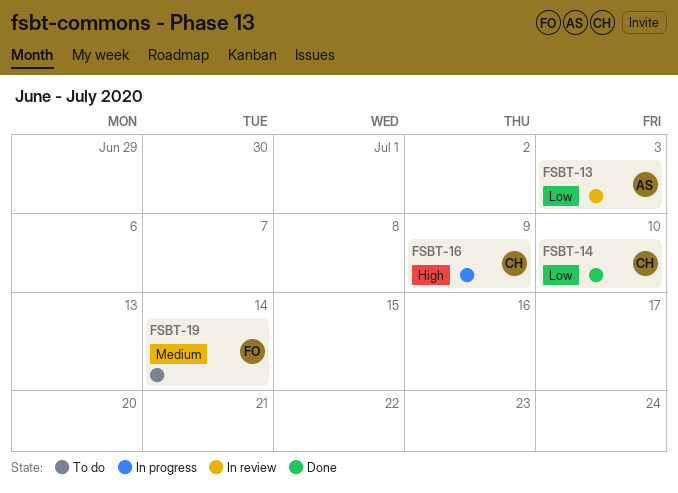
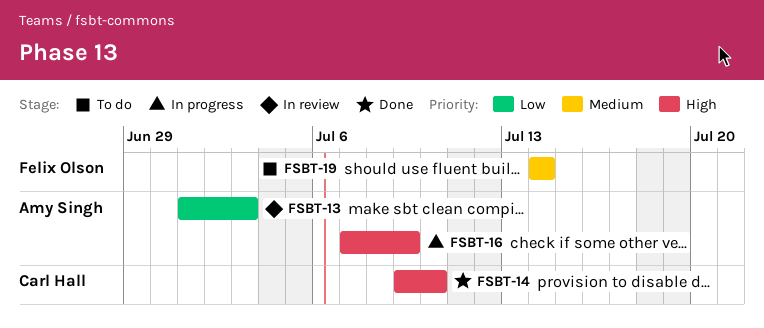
FSBT-14, priority: Low -> High
FSBT-16, owner: Carl Hall -> Amy Singh

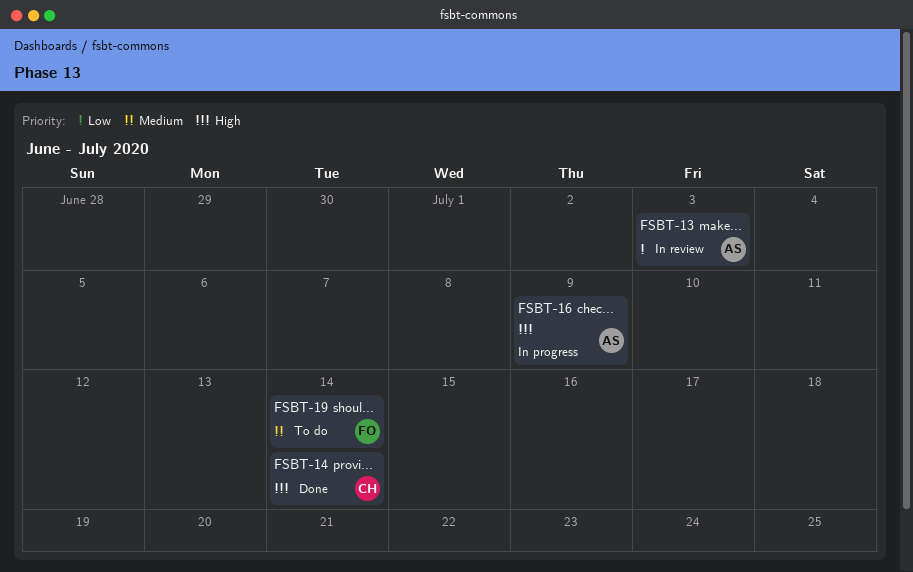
FSBT-14, due: Jul 10 -> Jul 14

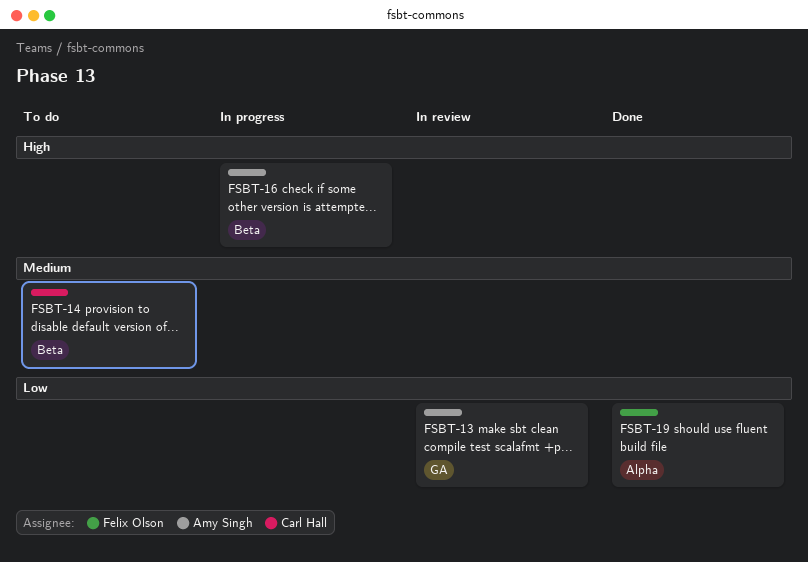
FSBT-14, status: Done -> To do
FSBT-14, priority: High -> Medium
FSBT-19, status: To do -> Done
FSBT-19, priority: Medium -> Low

